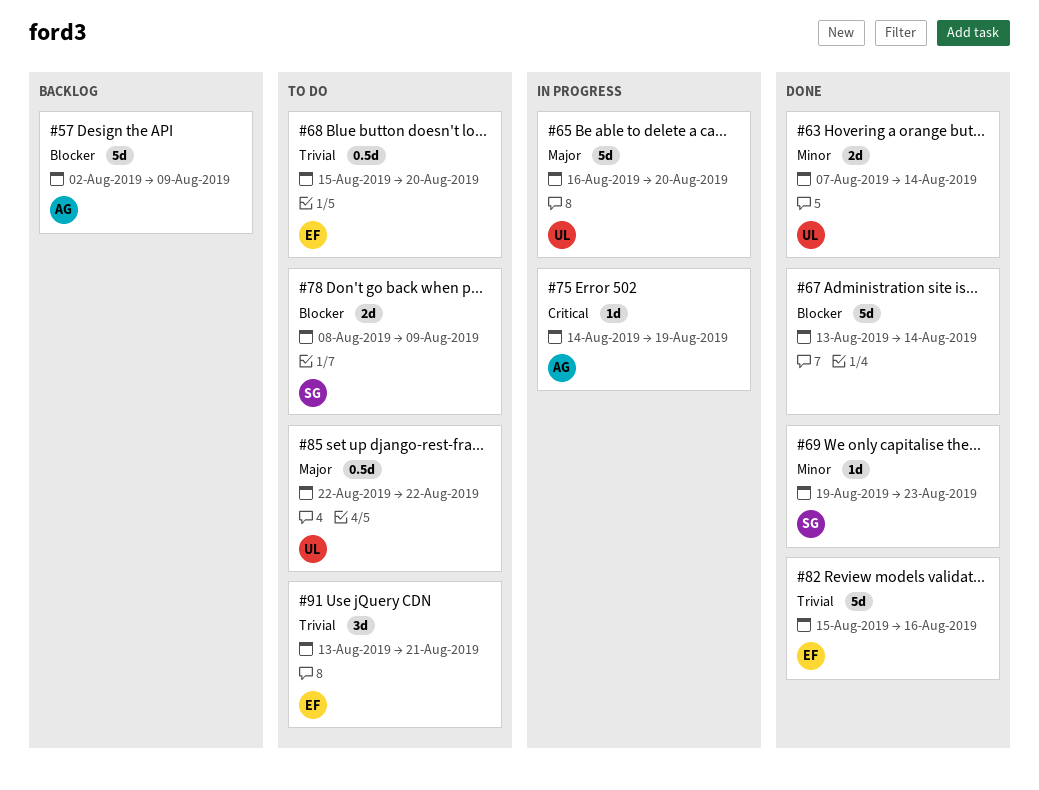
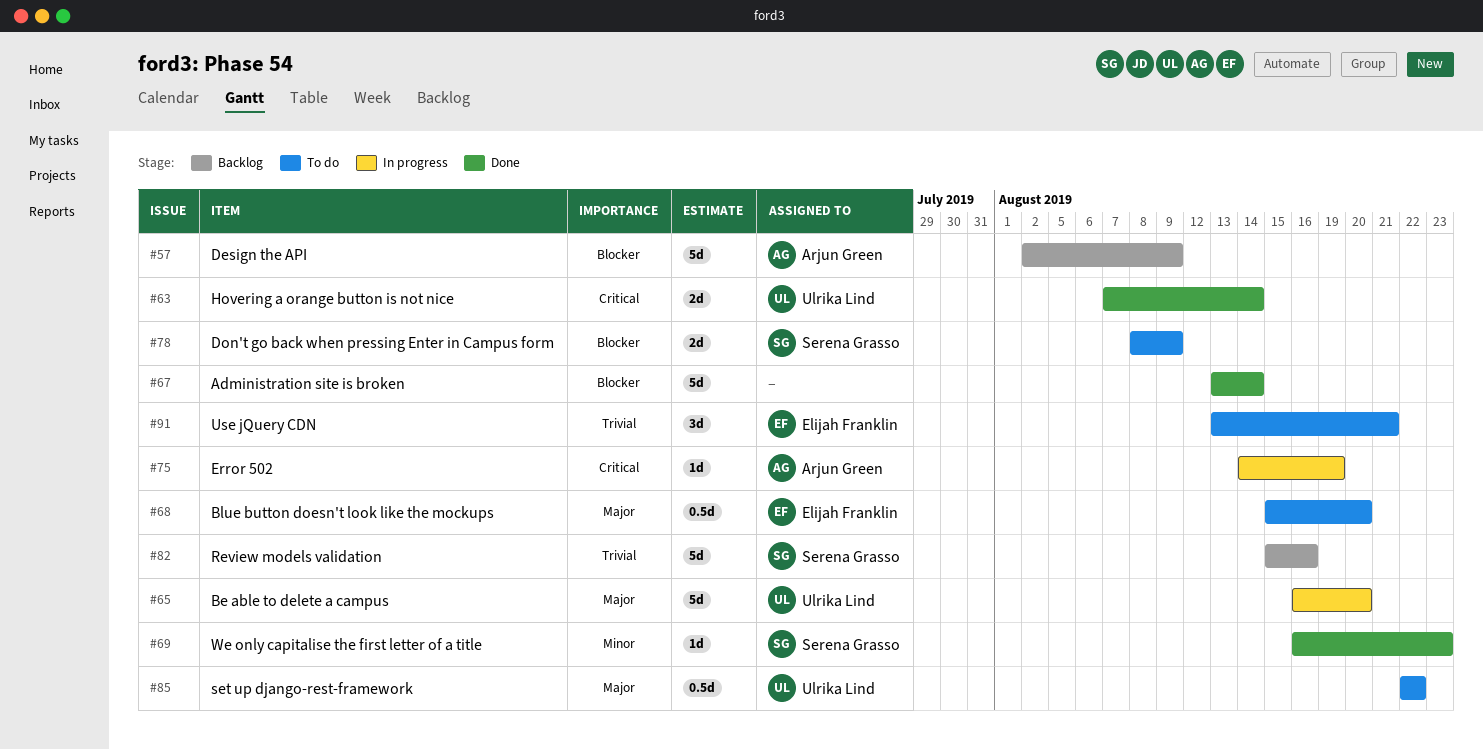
#63, priority: Minor -> Critical
#68, priority: Trivial -> Major
#69, start: Aug 19 -> Aug 16
#82, status: Done -> Backlog
#82, owner: Elijah Franklin -> Serena Grasso

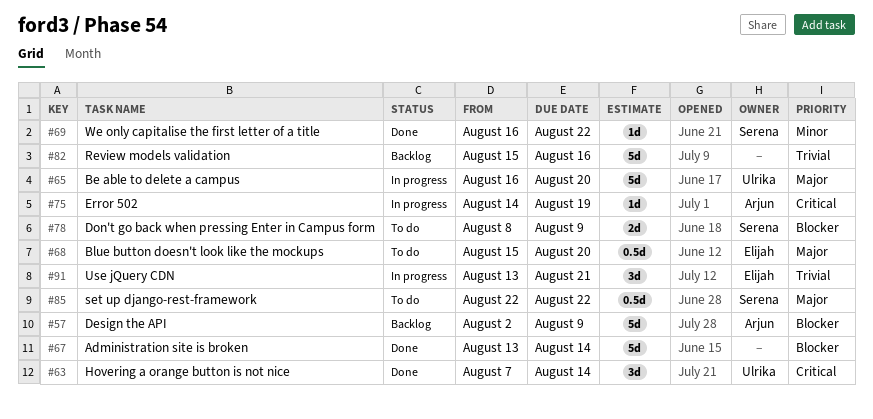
#63, estimate: 2d -> 3d
#69, due: Aug 23 -> Aug 22
#82, owner: Serena Grasso -> none
#85, owner: Ulrika Lind -> Serena Grasso
#91, status: To do -> In progress

